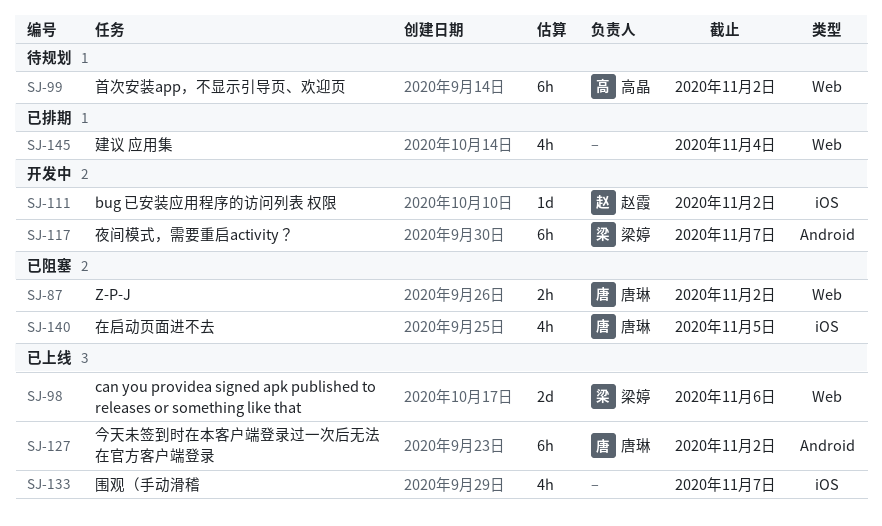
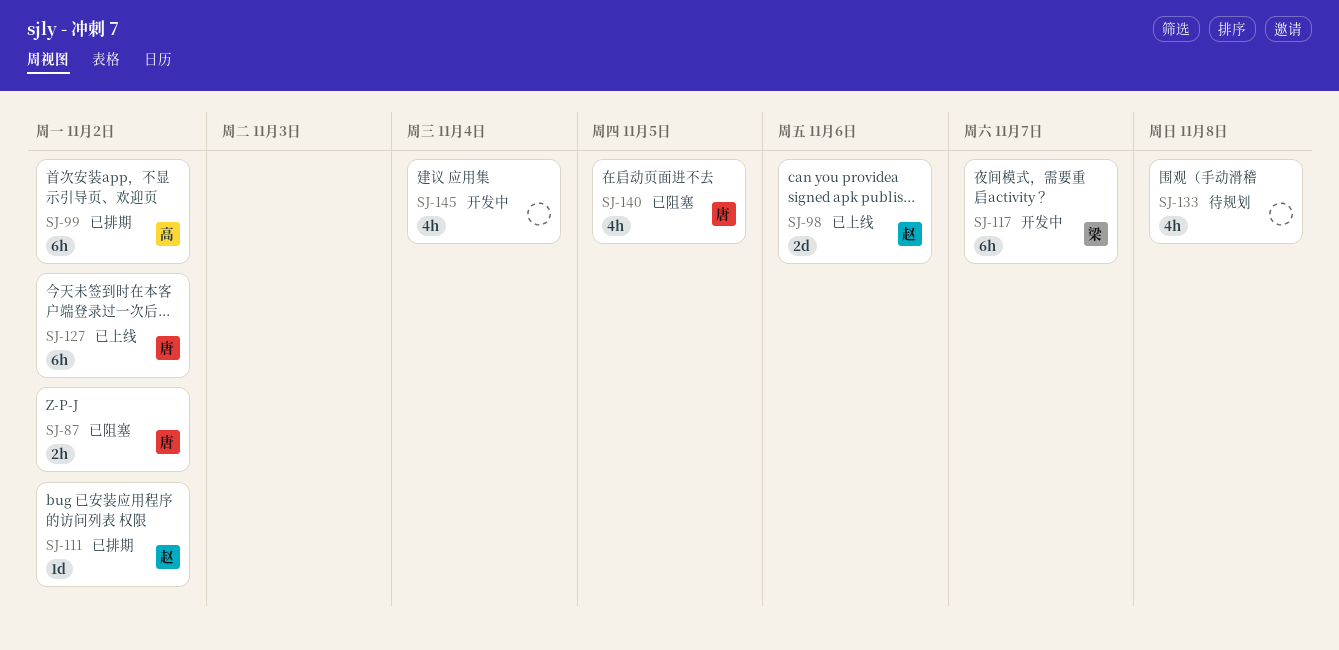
SJ-98, owner: 梁婷 -> 赵霞
SJ-99, status: 待规划 -> 已排期
SJ-111, status: 开发中 -> 已排期
SJ-133, status: 已上线 -> 待规划
SJ-133, due: Nov 7 -> Nov 8
SJ-145, status: 已排期 -> 开发中

